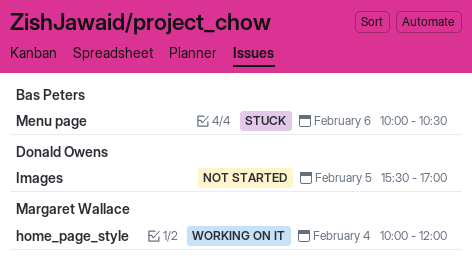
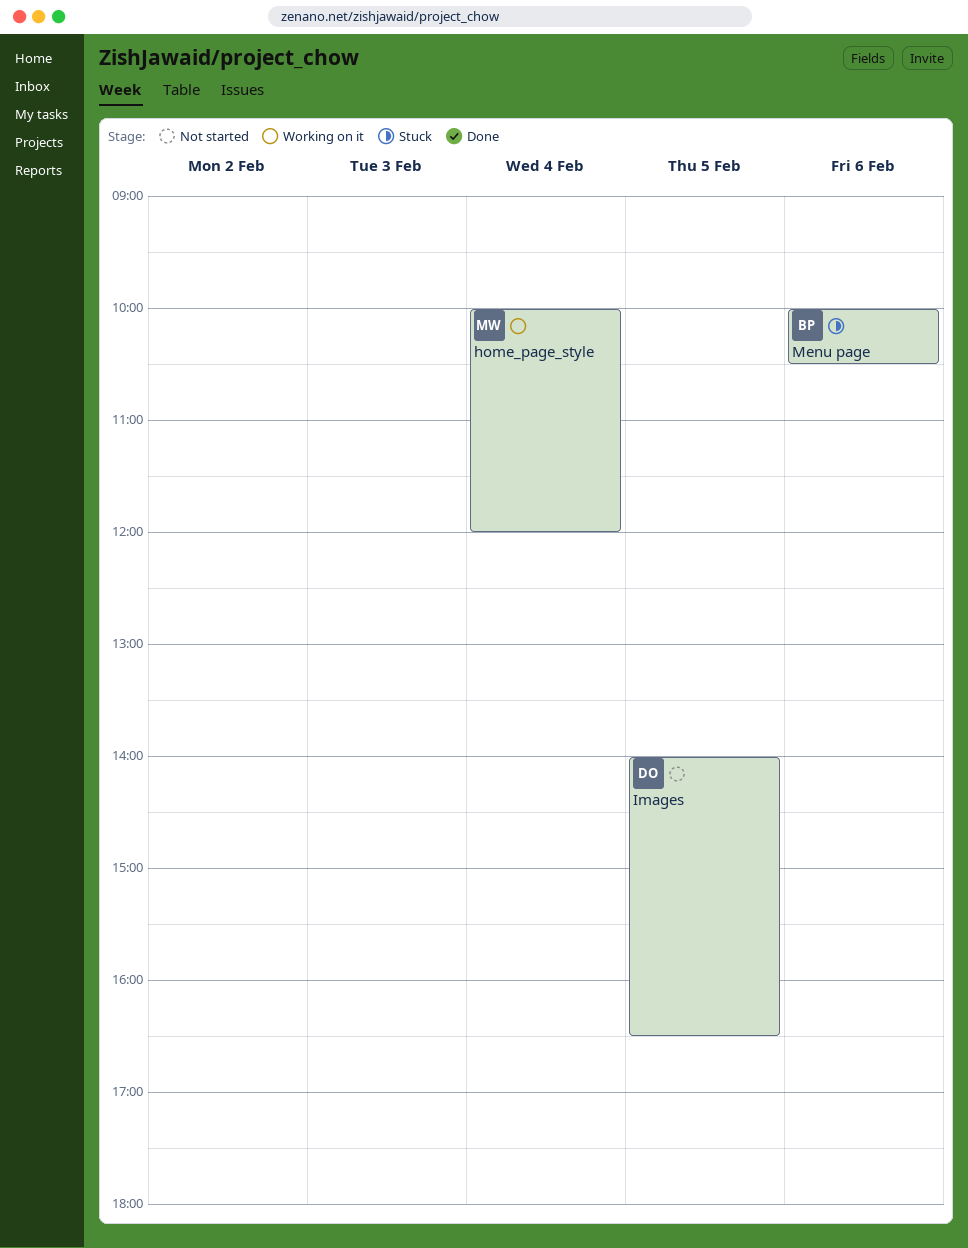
Images, begins: 15:30 -> 14:00
Images, ends: 17:00 -> 16:30

